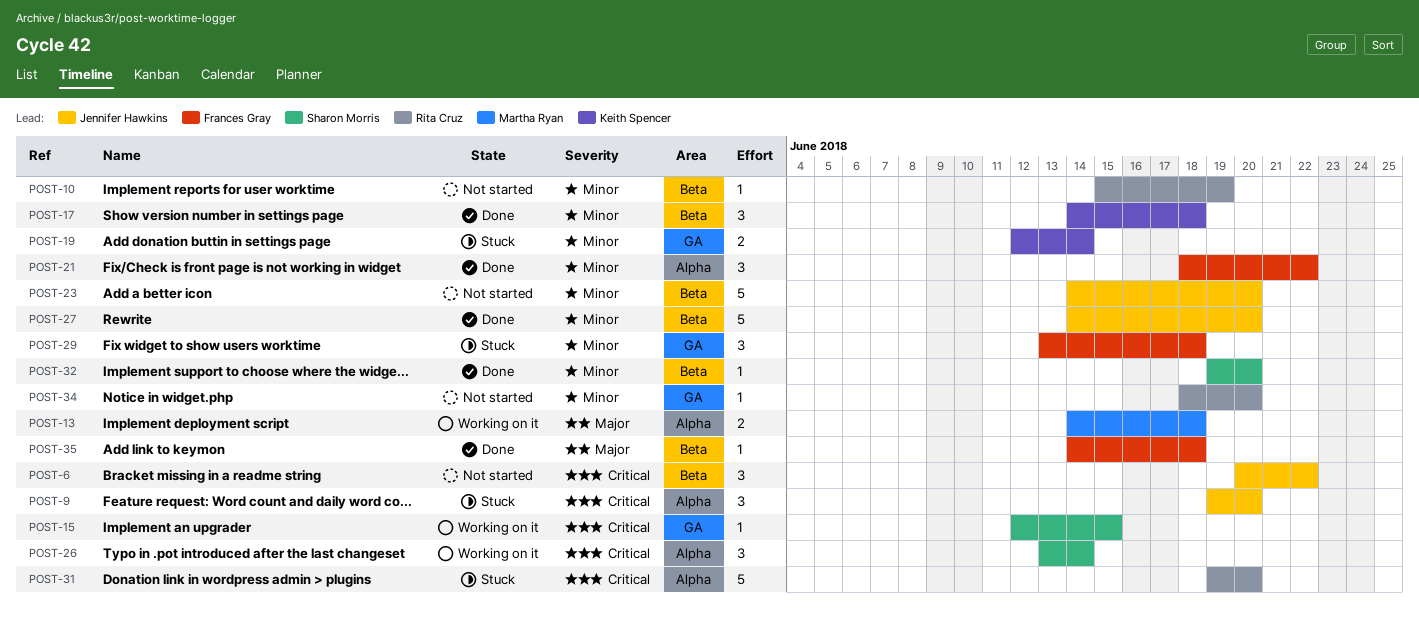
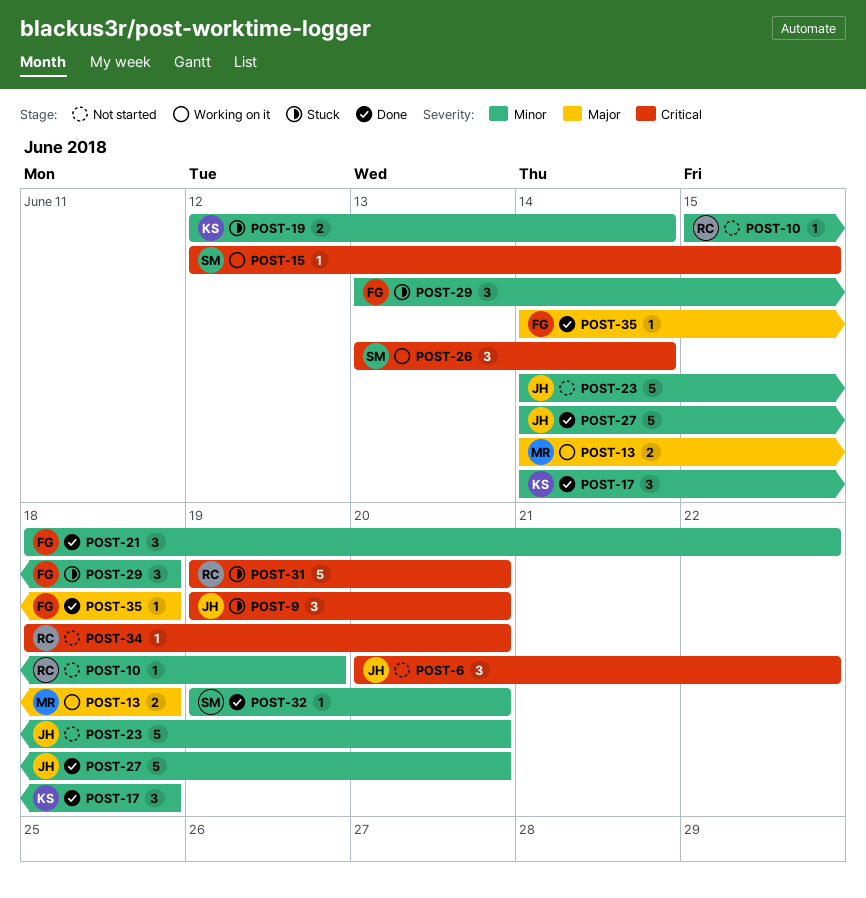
POST-34, priority: Minor -> Critical

